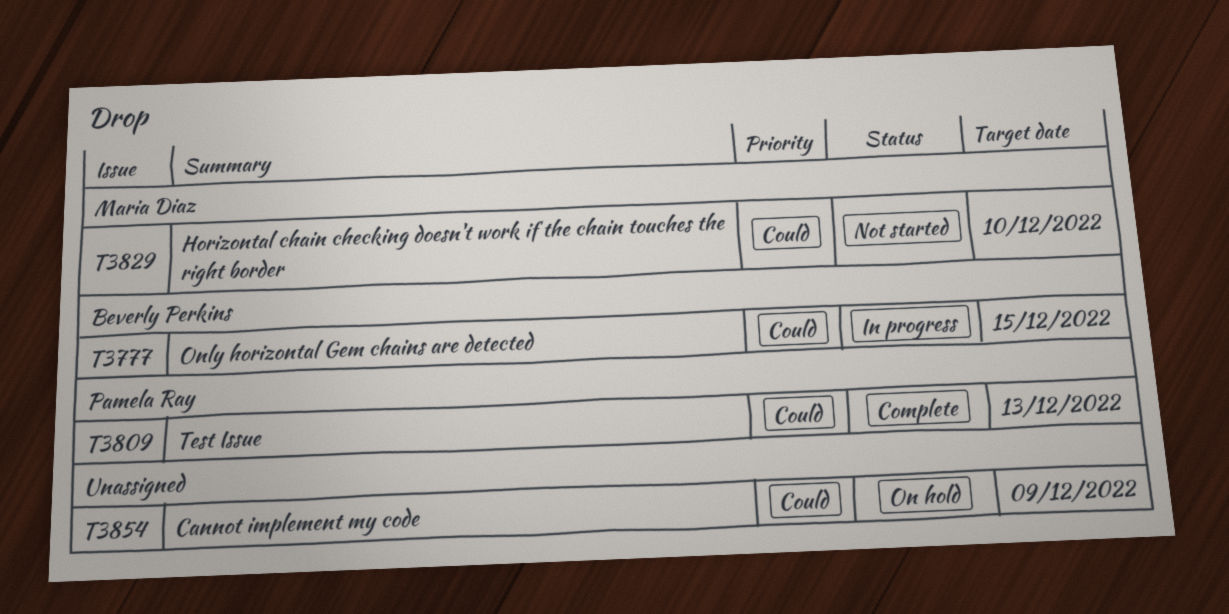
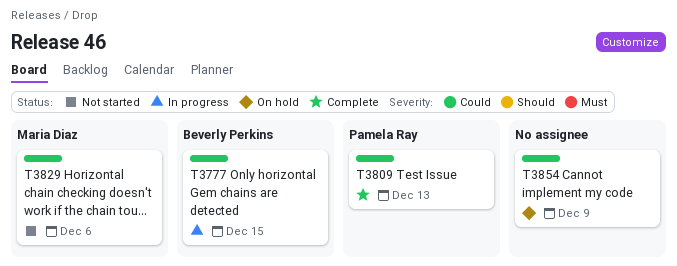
T3829, due: Dec 10 -> Dec 6

